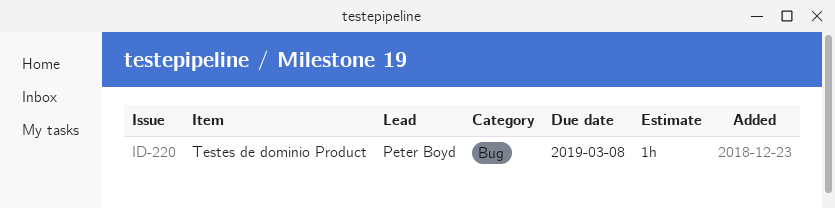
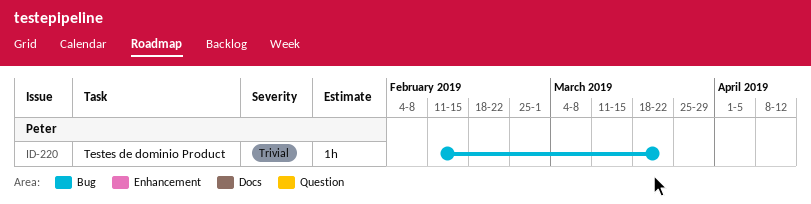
ID-220, due: Mar 8 -> Mar 22

